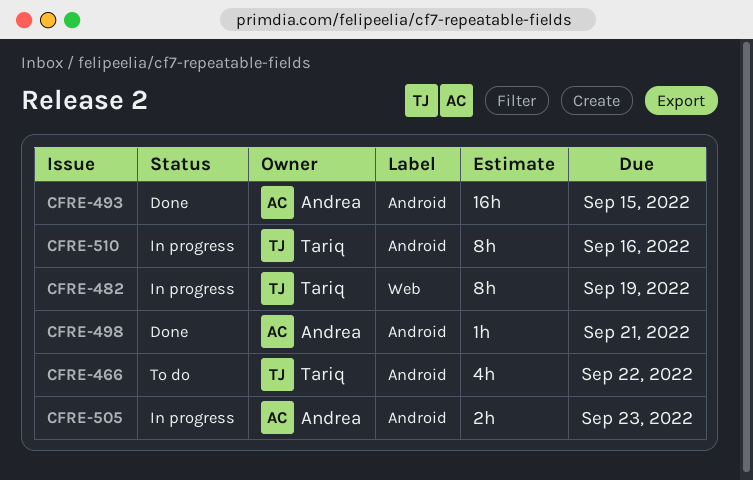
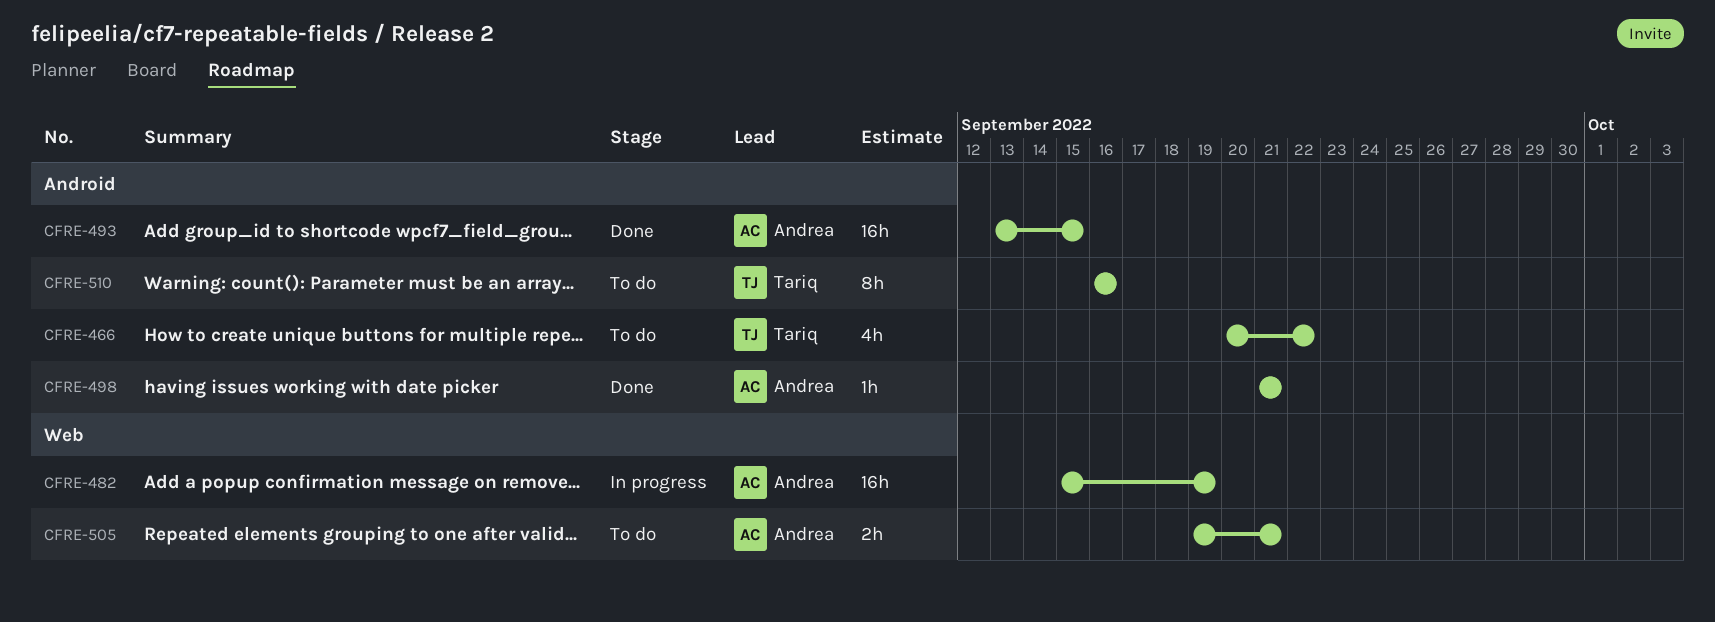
CFRE-482, owner: Tariq -> Andrea
CFRE-482, estimate: 8h -> 16h
CFRE-505, status: In progress -> To do
CFRE-505, label: Android -> Web
CFRE-505, due: Sep 23 -> Sep 21
CFRE-510, status: In progress -> To do

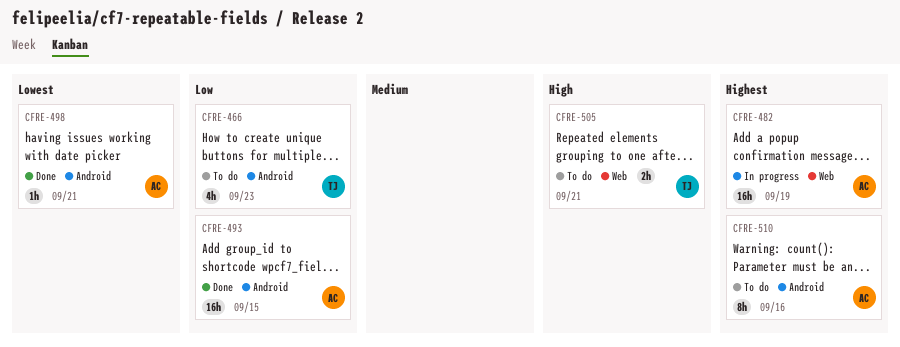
CFRE-466, due: Sep 22 -> Sep 23
CFRE-505, owner: Andrea -> Tariq
CFRE-510, owner: Tariq -> Andrea

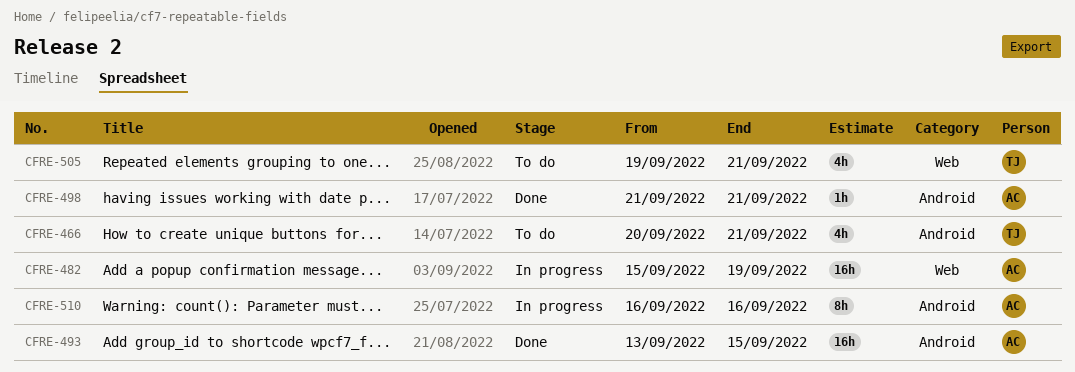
CFRE-466, due: Sep 23 -> Sep 21
CFRE-505, estimate: 2h -> 4h
CFRE-510, status: To do -> In progress

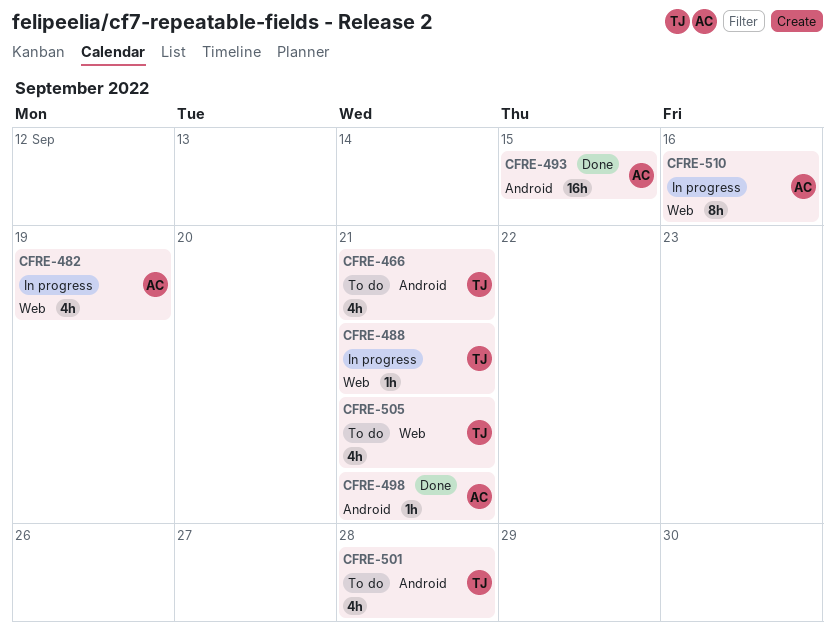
CFRE-482, estimate: 16h -> 4h
CFRE-488: none -> present
CFRE-501: none -> present
CFRE-510, label: Android -> Web

